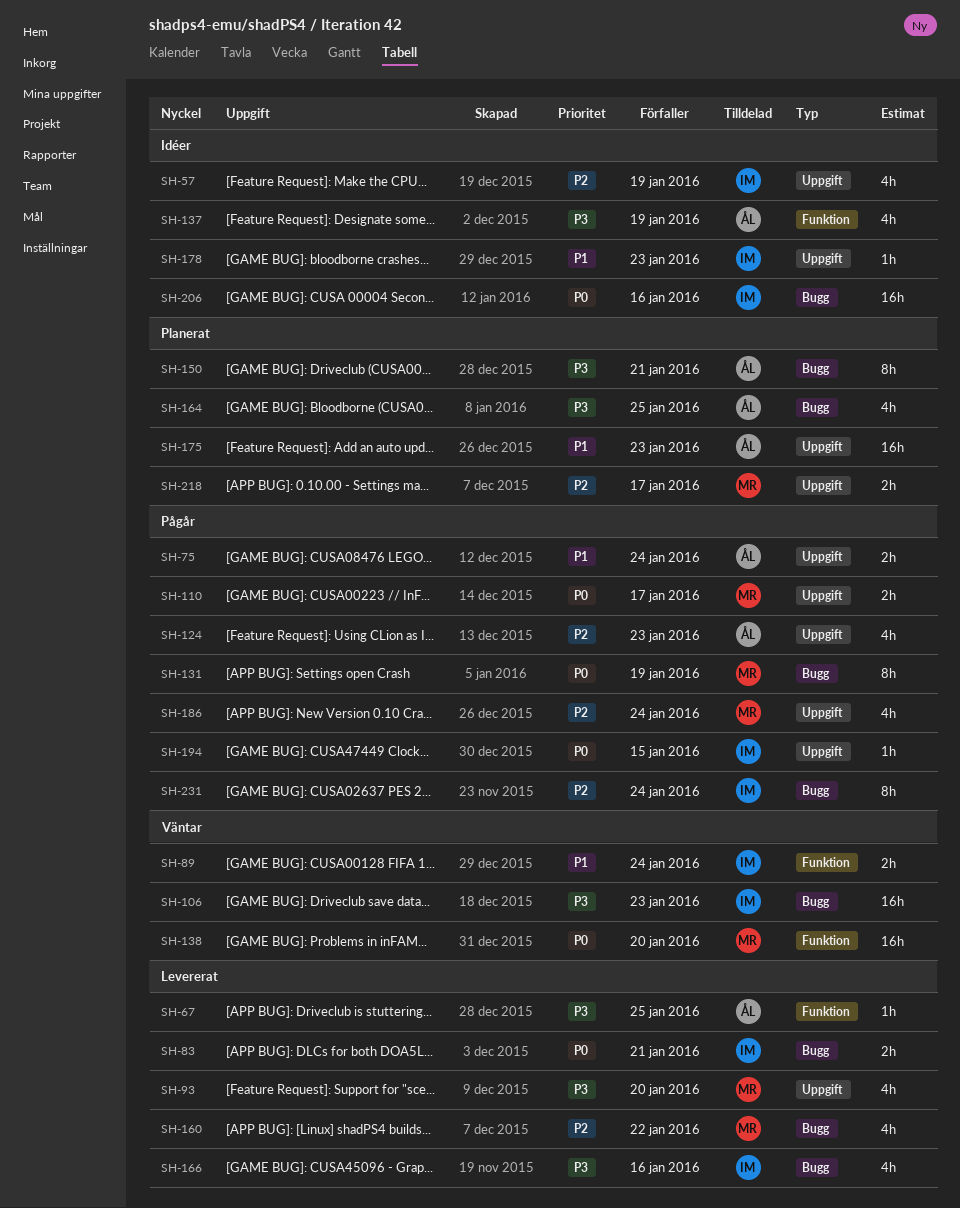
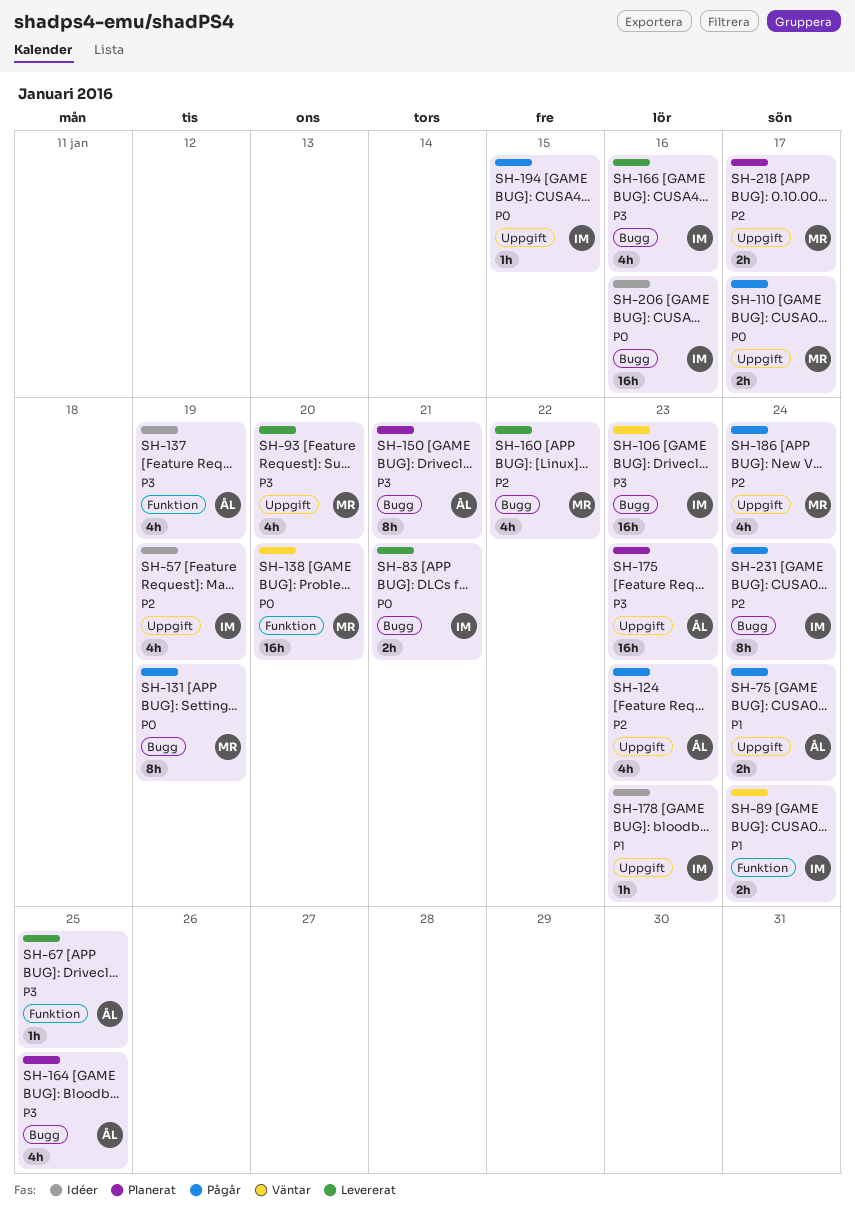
SH-175, priority: P1 -> P3

